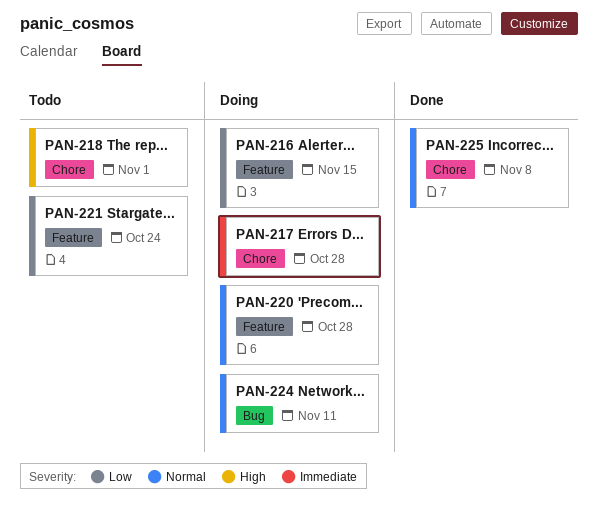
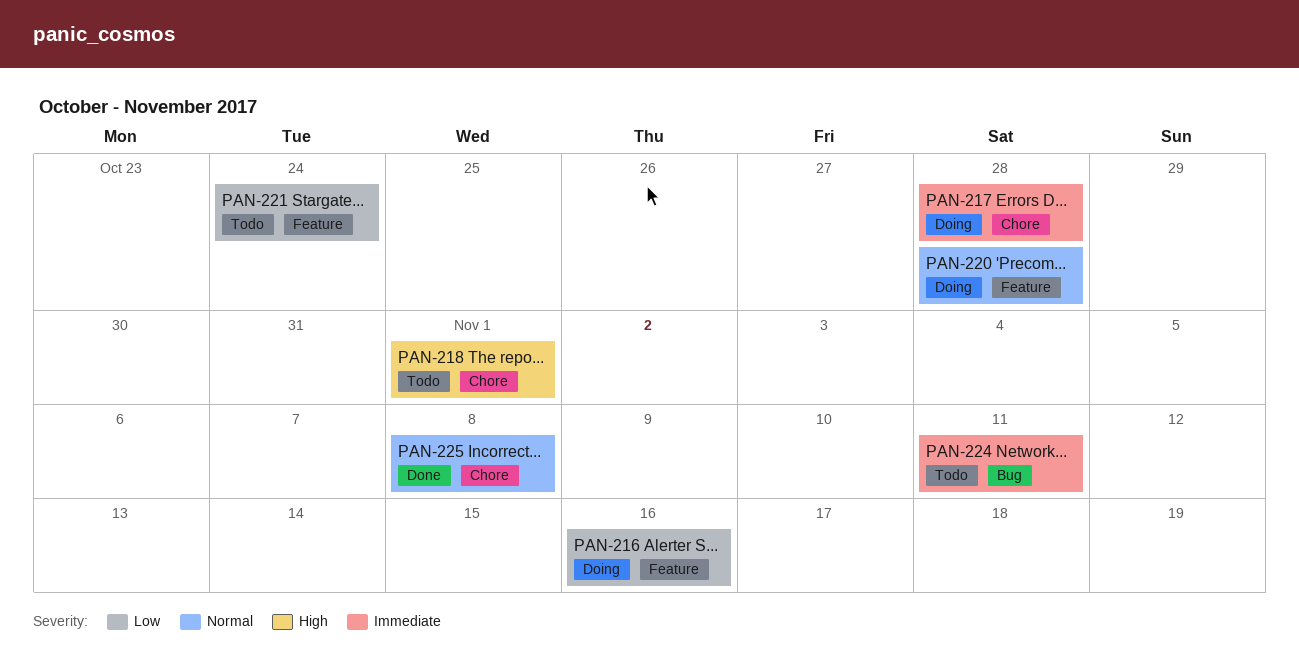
PAN-216, due: Nov 15 -> Nov 16
PAN-224, status: Doing -> Todo
PAN-224, priority: Normal -> Immediate

